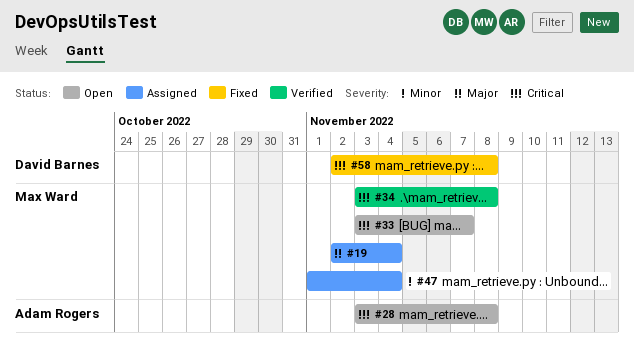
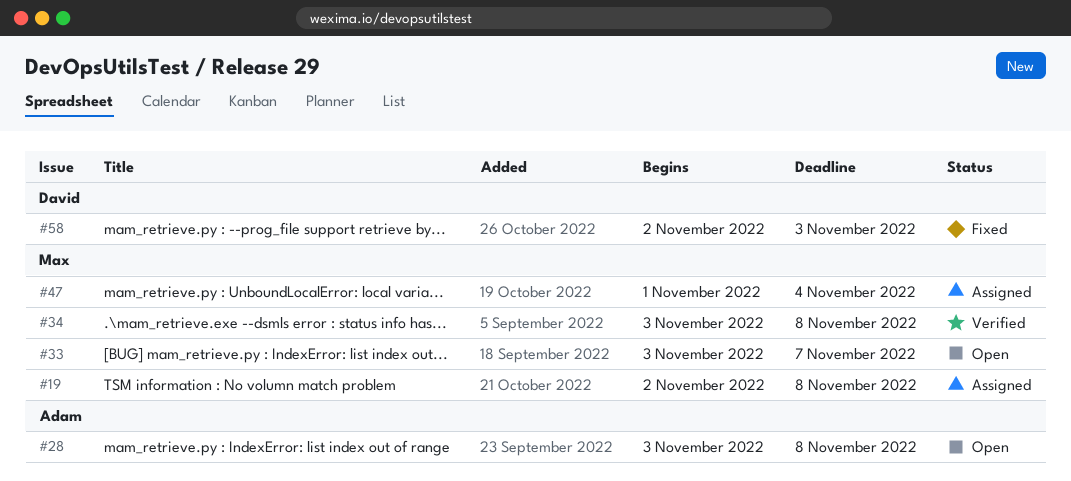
#19, due: Nov 4 -> Nov 8
#58, due: Nov 8 -> Nov 3

